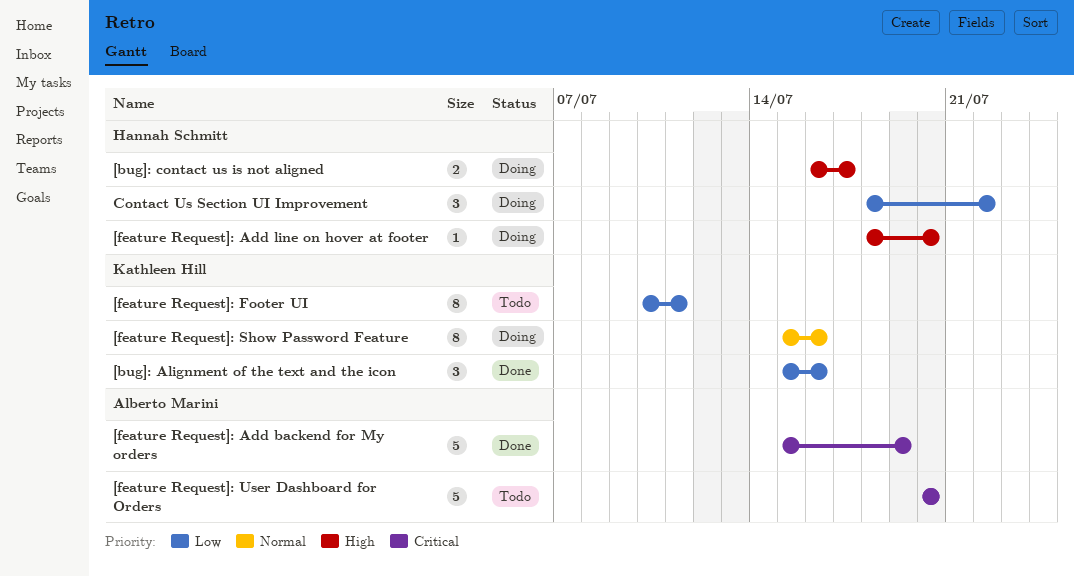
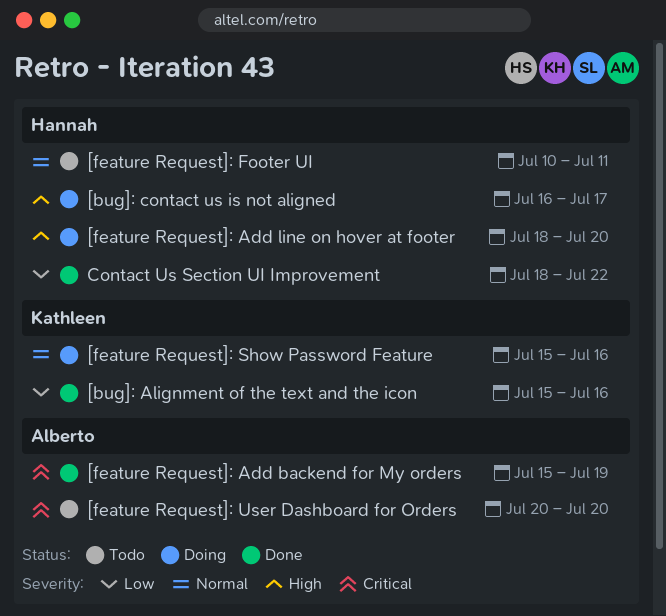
[feature Request]: Footer UI, owner: Kathleen Hill -> Hannah Schmitt
[feature Request]: Footer UI, priority: Low -> Normal
Contact Us Section UI Improvement, status: Doing -> Done

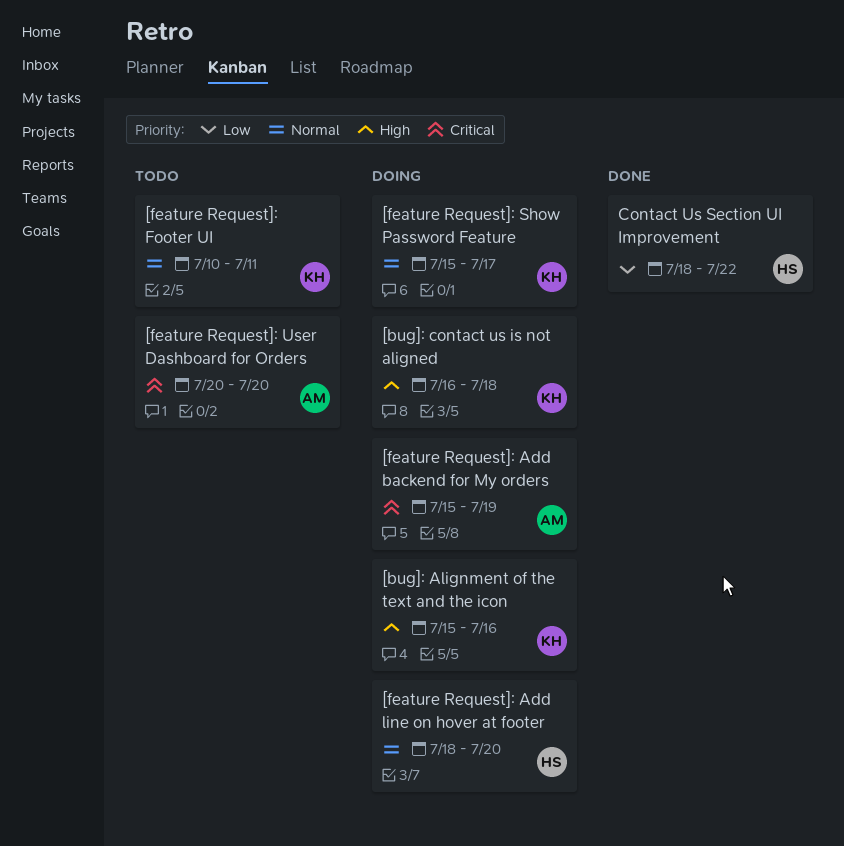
[bug]: Alignment of the text and the icon, status: Done -> Doing
[bug]: Alignment of the text and the icon, priority: Low -> High
[bug]: contact us is not aligned, owner: Hannah -> Kathleen
[bug]: contact us is not aligned, due: Jul 17 -> Jul 18
[feature Request]: Add backend for My orders, status: Done -> Doing
[feature Request]: Add line on hover at footer, priority: High -> Normal
[feature Request]: Footer UI, owner: Hannah -> Kathleen
[feature Request]: Show Password Feature, due: Jul 16 -> Jul 17

